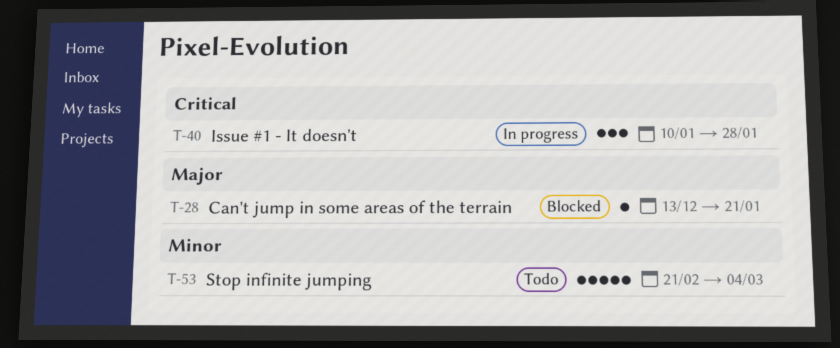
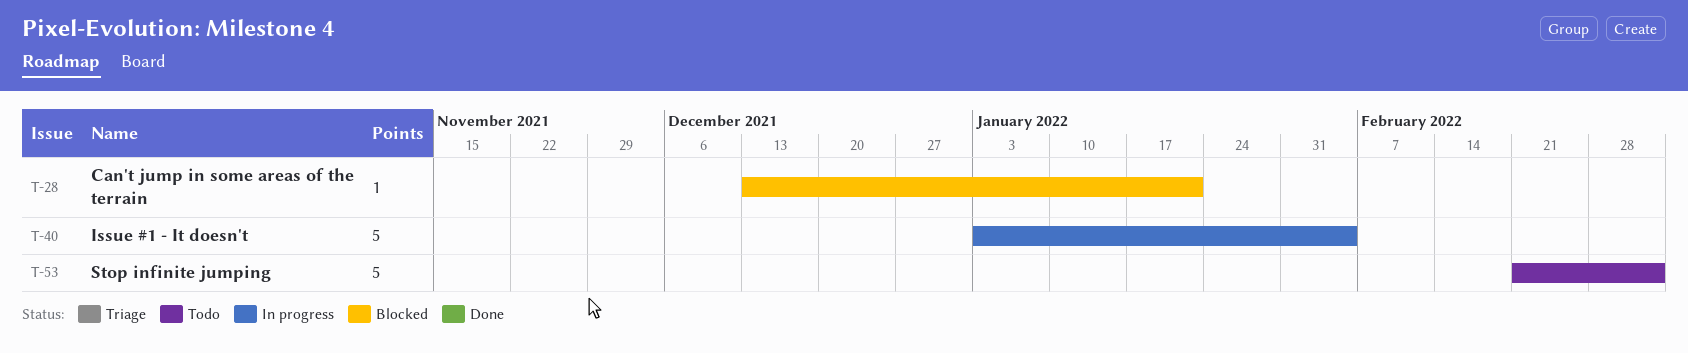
T-40, estimate: 3 -> 5
T-40, start: Jan 10 -> Jan 3
T-40, due: Jan 28 -> Feb 4

